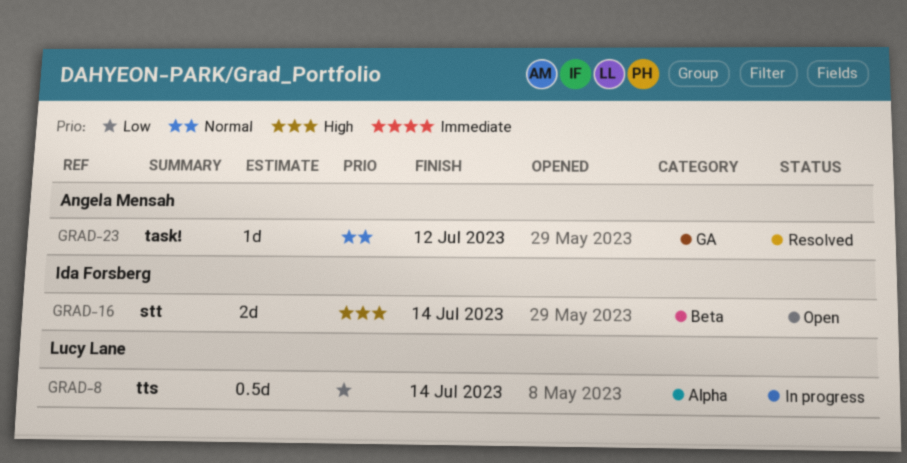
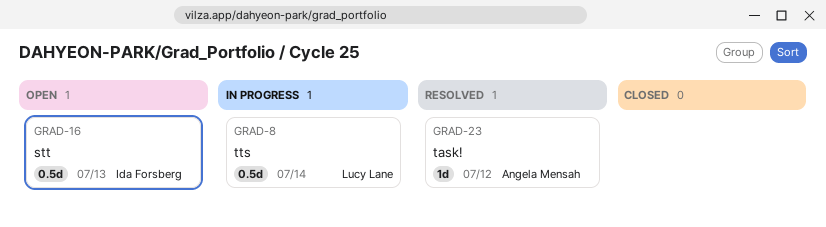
GRAD-16, estimate: 2d -> 0.5d
GRAD-16, due: Jul 14 -> Jul 13

